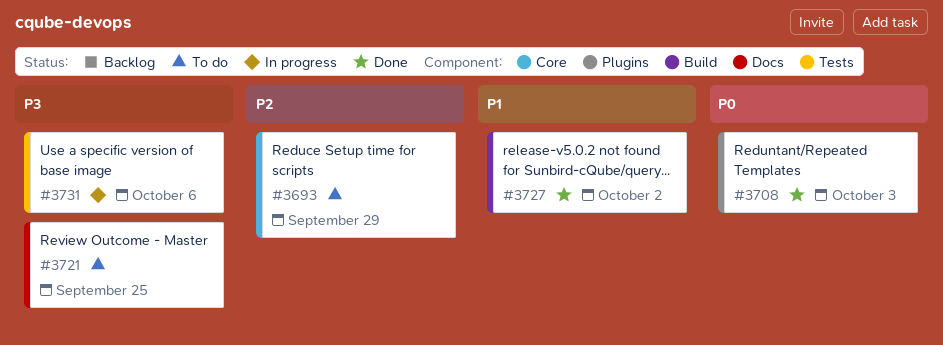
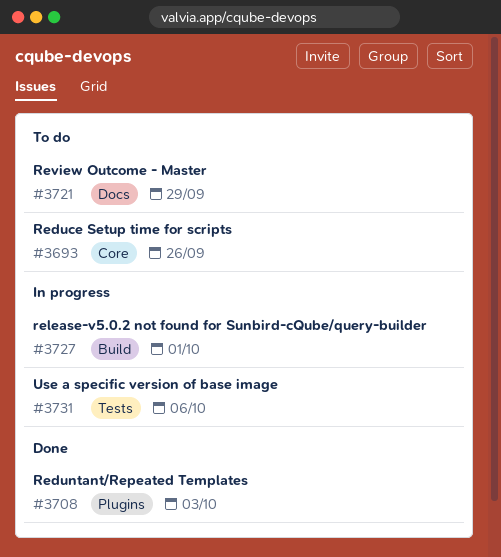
#3693, due: Sep 29 -> Sep 26
#3721, due: Sep 25 -> Sep 29
#3727, status: Done -> In progress
#3727, due: Oct 2 -> Oct 1

